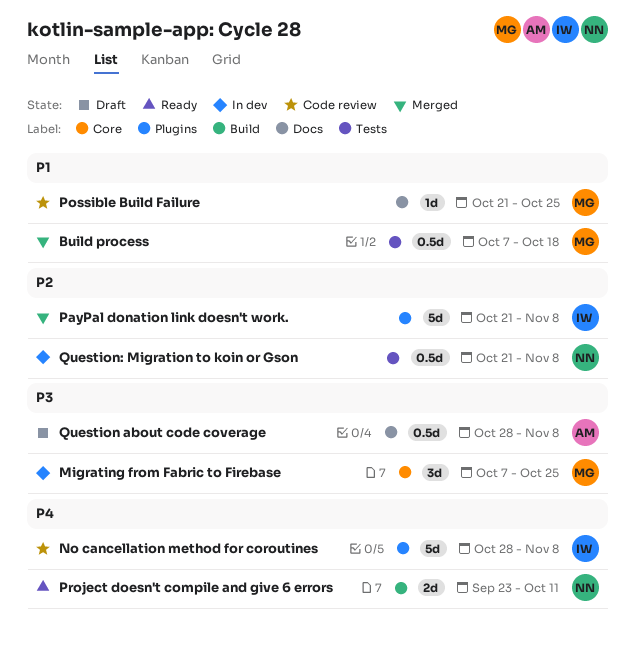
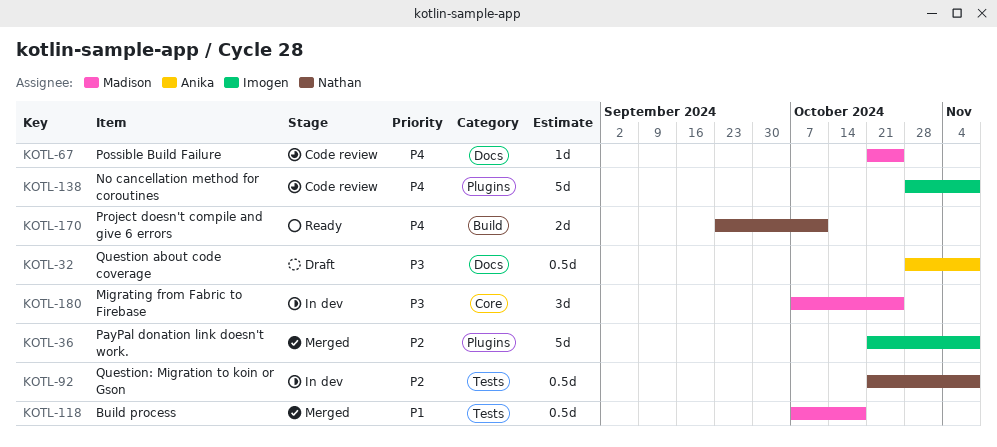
Possible Build Failure, priority: P1 -> P4

